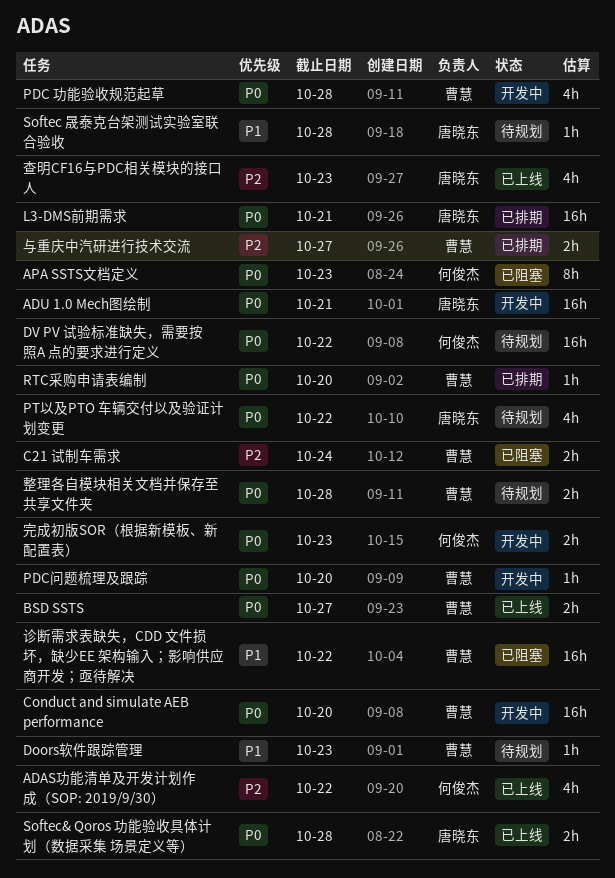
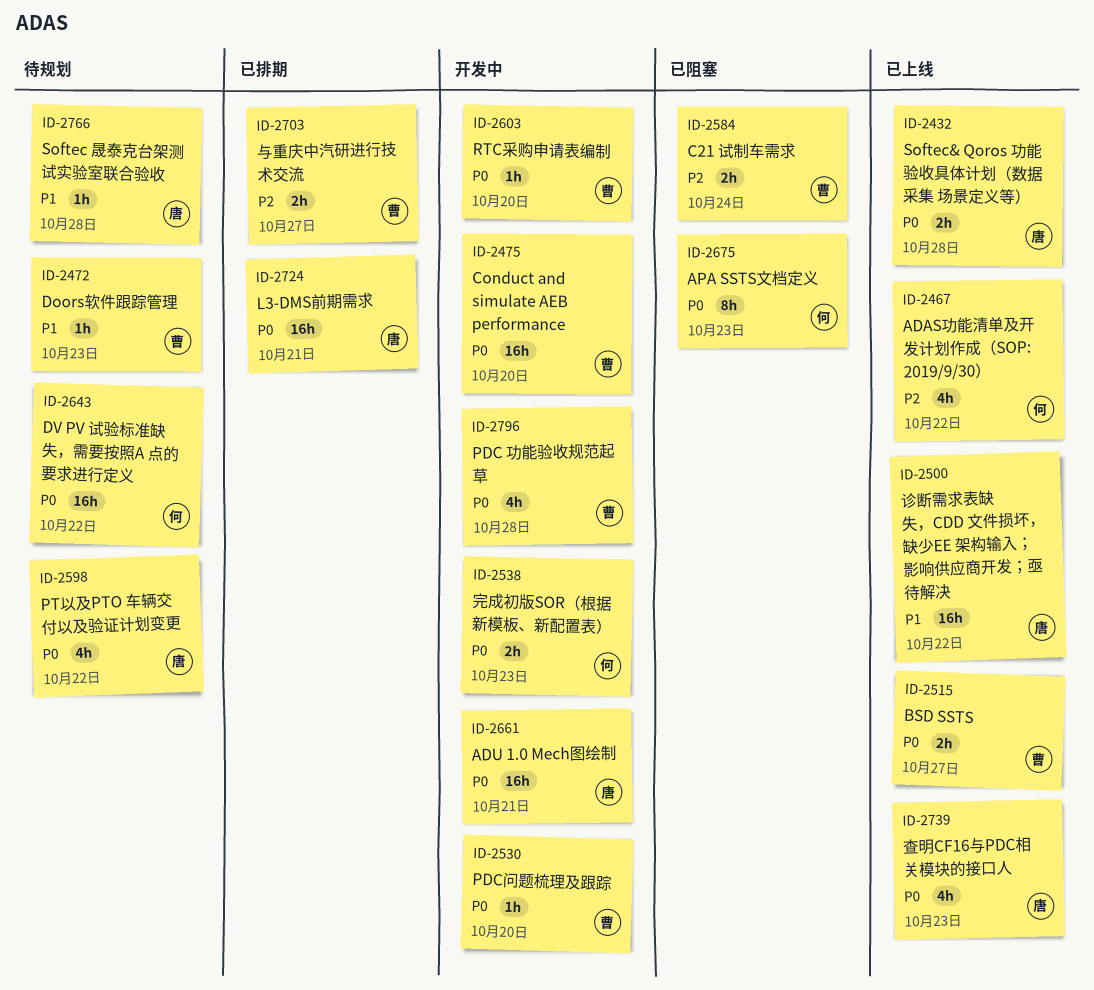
RTC采购申请表编制, status: 已排期 -> 开发中
整理各自模块相关文档并保存至共享文件夹: present -> none
查明CF16与PDC相关模块的接口人, priority: P2 -> P0
诊断需求表缺失，CDD 文件损坏，缺少EE 架构输入；影响供应商开发；亟待解决, status: 已阻塞 -> 已上线
诊断需求表缺失，CDD 文件损坏，缺少EE 架构输入；影响供应商开发；亟待解决, owner: 曹慧 -> 唐晓东

